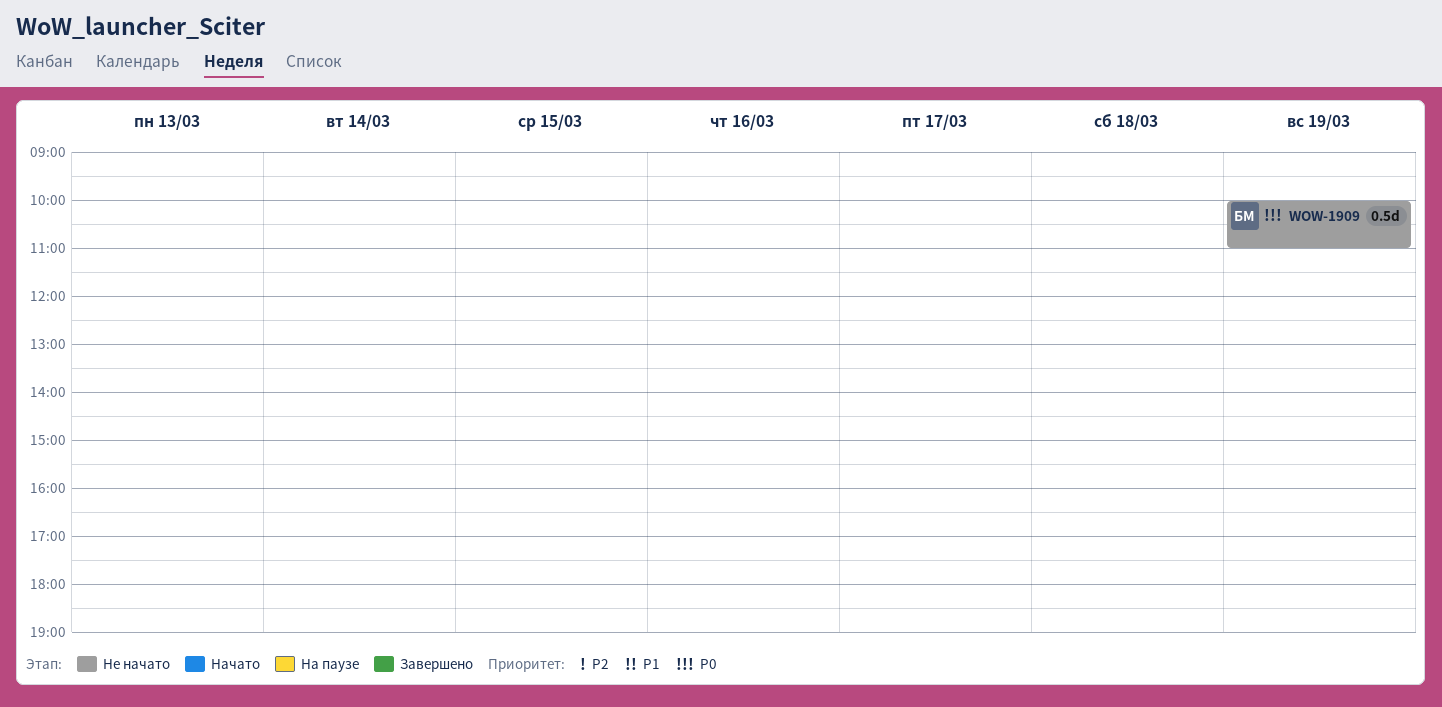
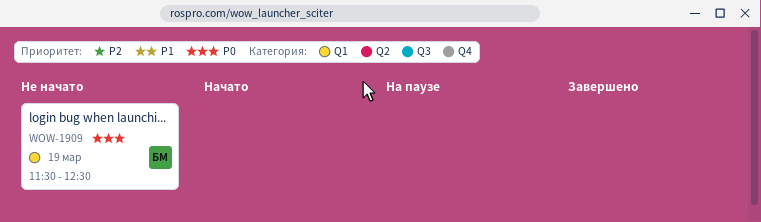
WOW-1909, begins: 10:00 -> 11:30
WOW-1909, ends: 11:00 -> 12:30

